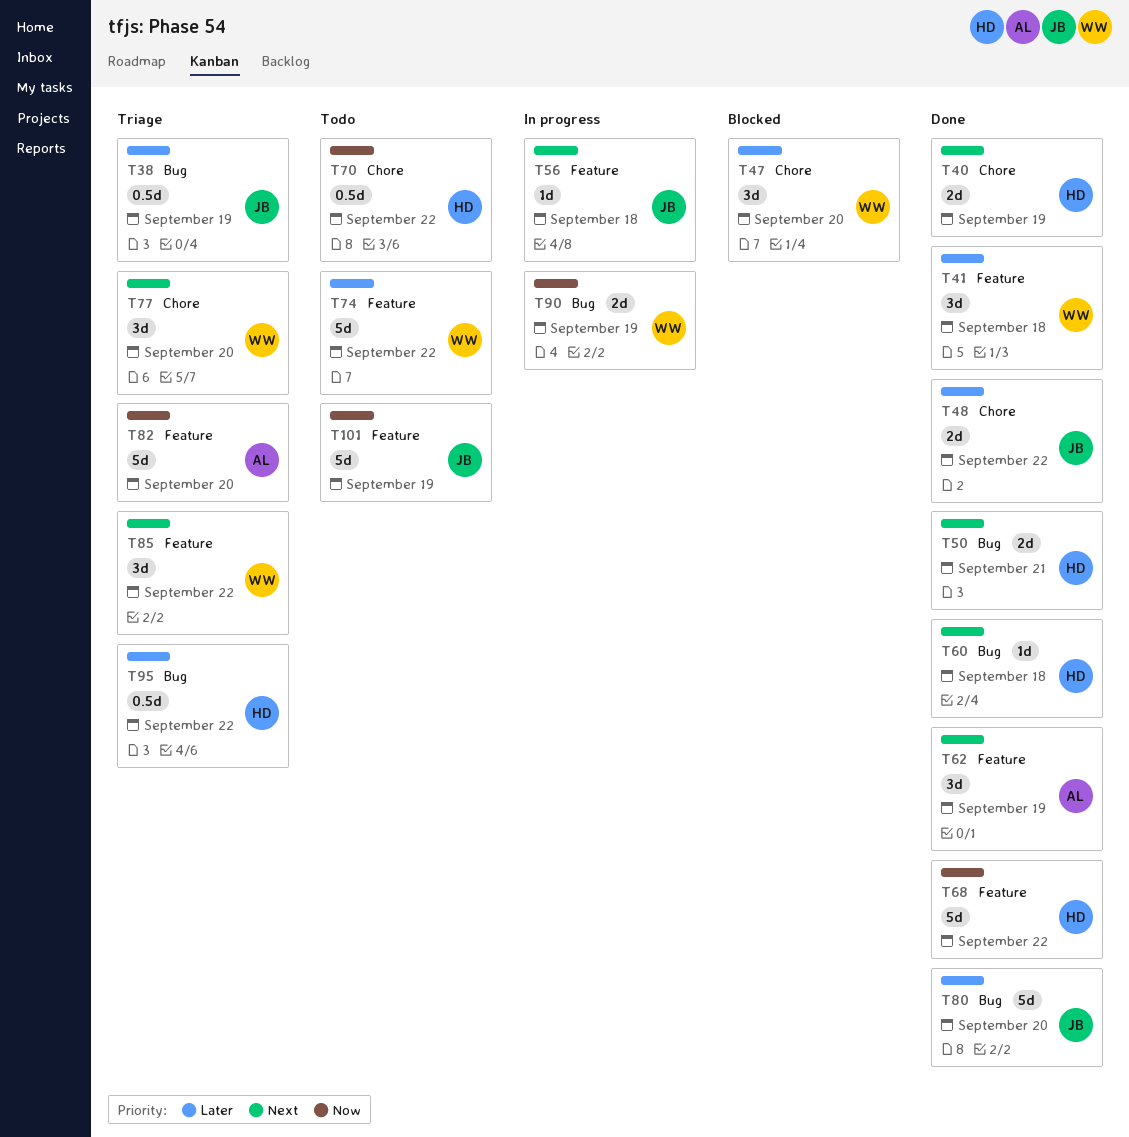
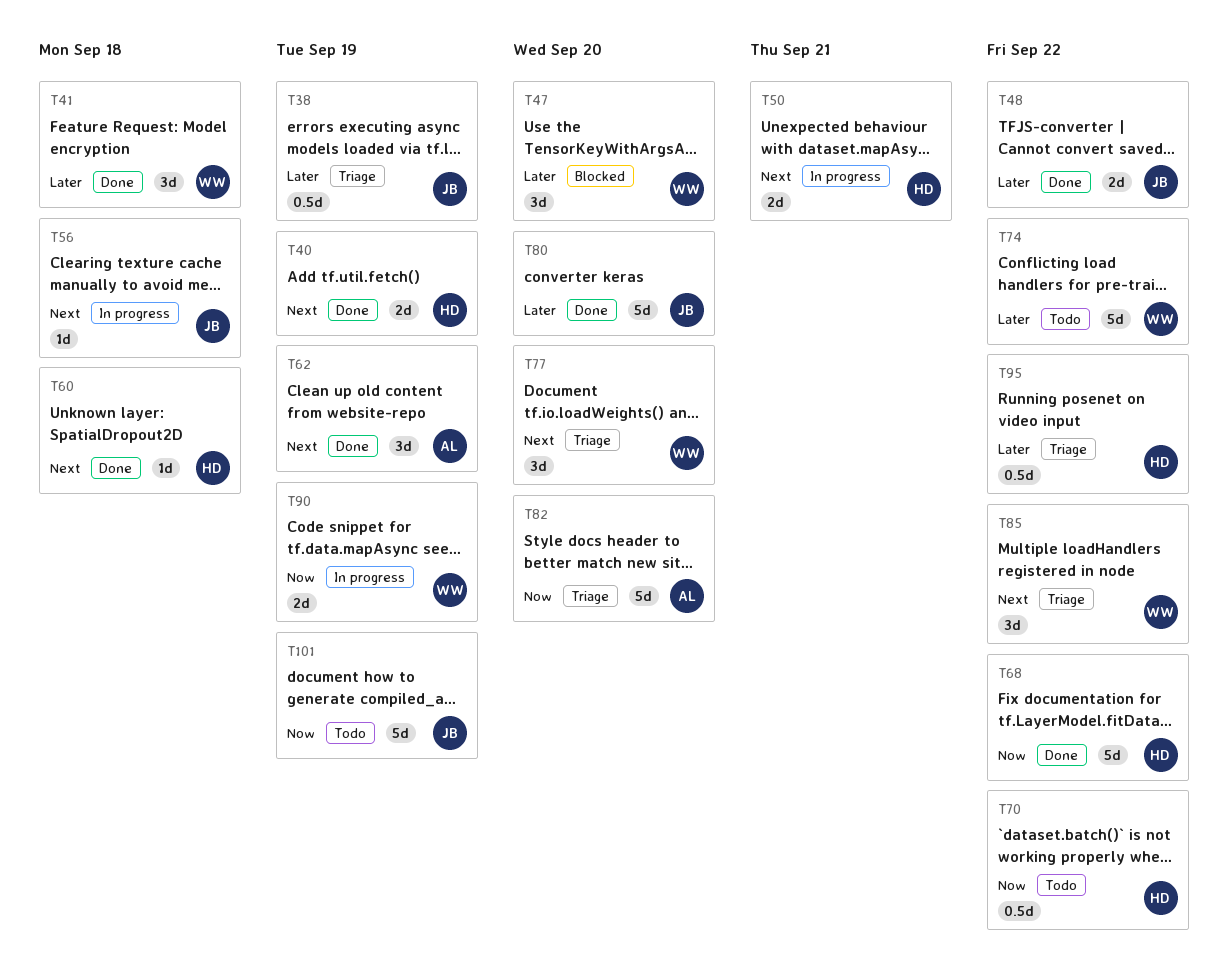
T50, status: Done -> In progress

